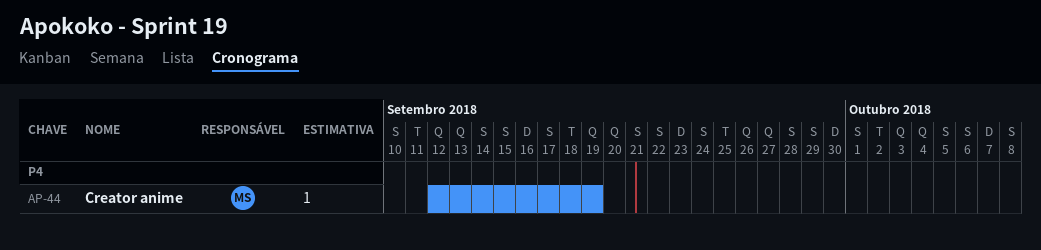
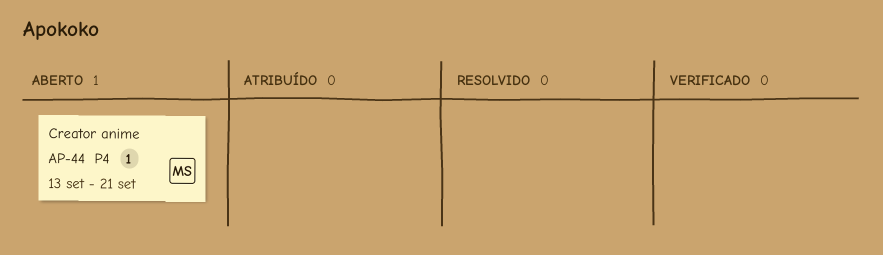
AP-44, start: Sep 12 -> Sep 13
AP-44, due: Sep 19 -> Sep 21

